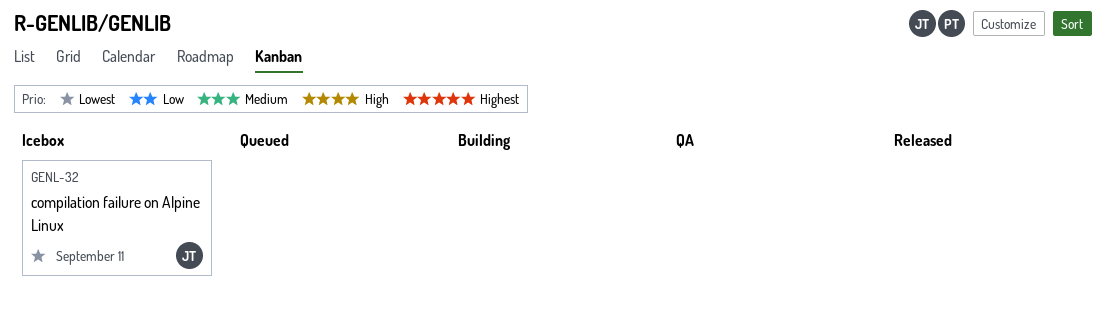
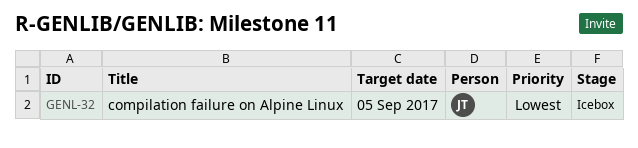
GENL-32, due: Sep 11 -> Sep 5

